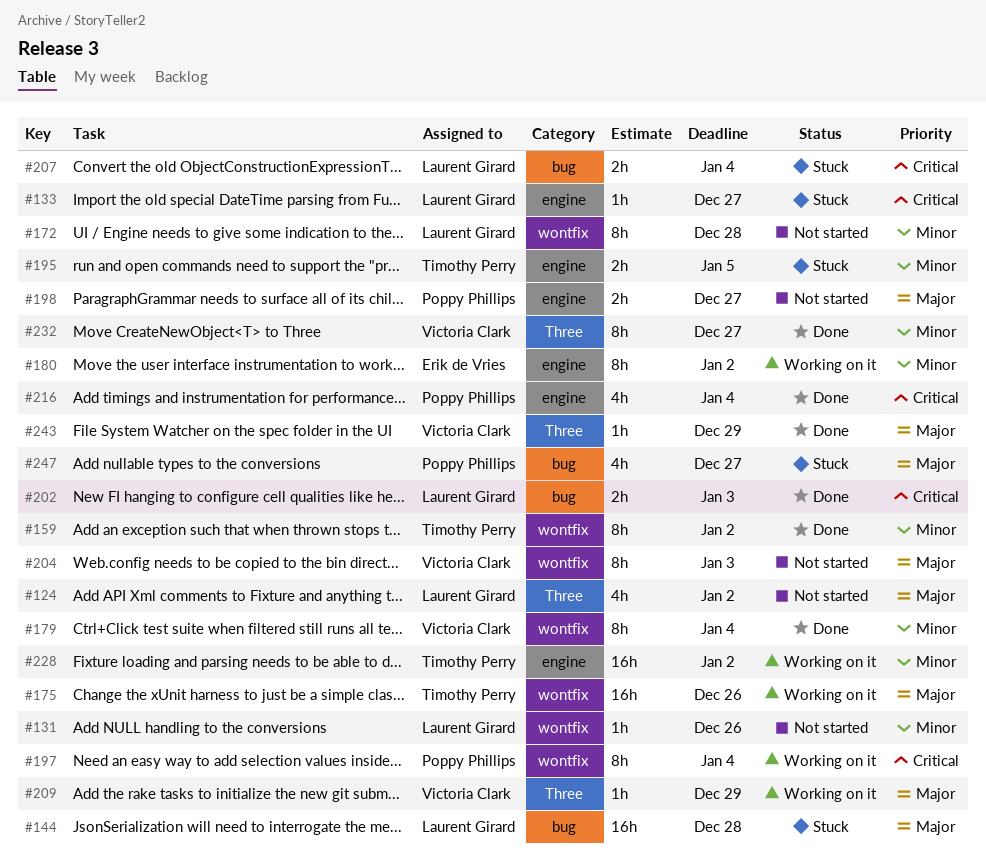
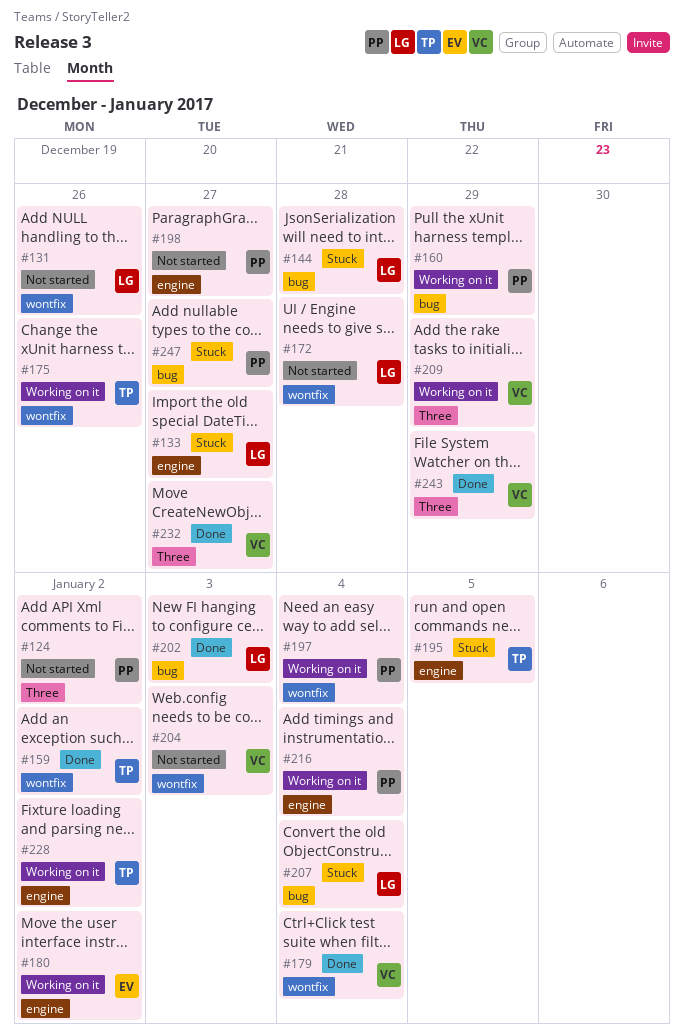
#124, owner: Laurent Girard -> Poppy Phillips
#160: none -> present
#216, status: Done -> Working on it

